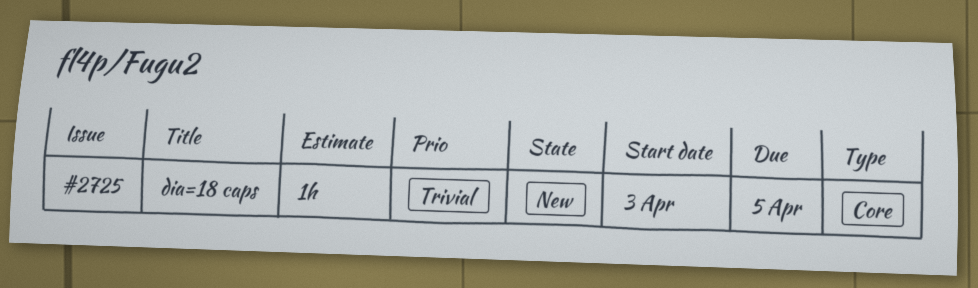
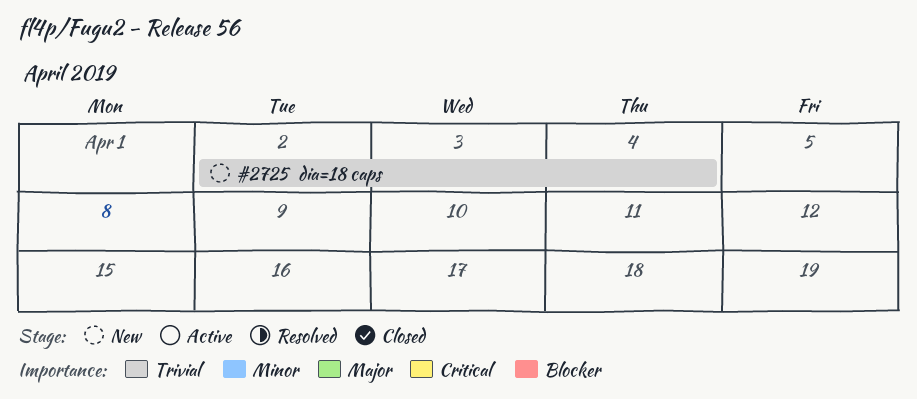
#2725, start: Apr 3 -> Apr 2
#2725, due: Apr 5 -> Apr 4

